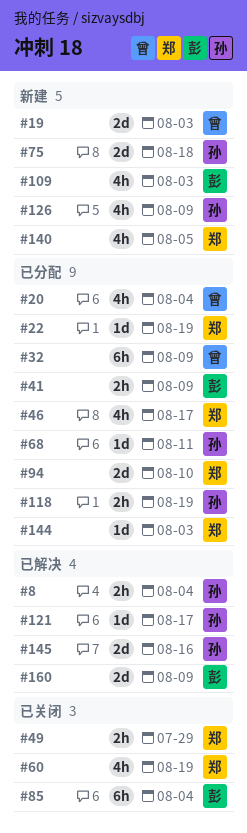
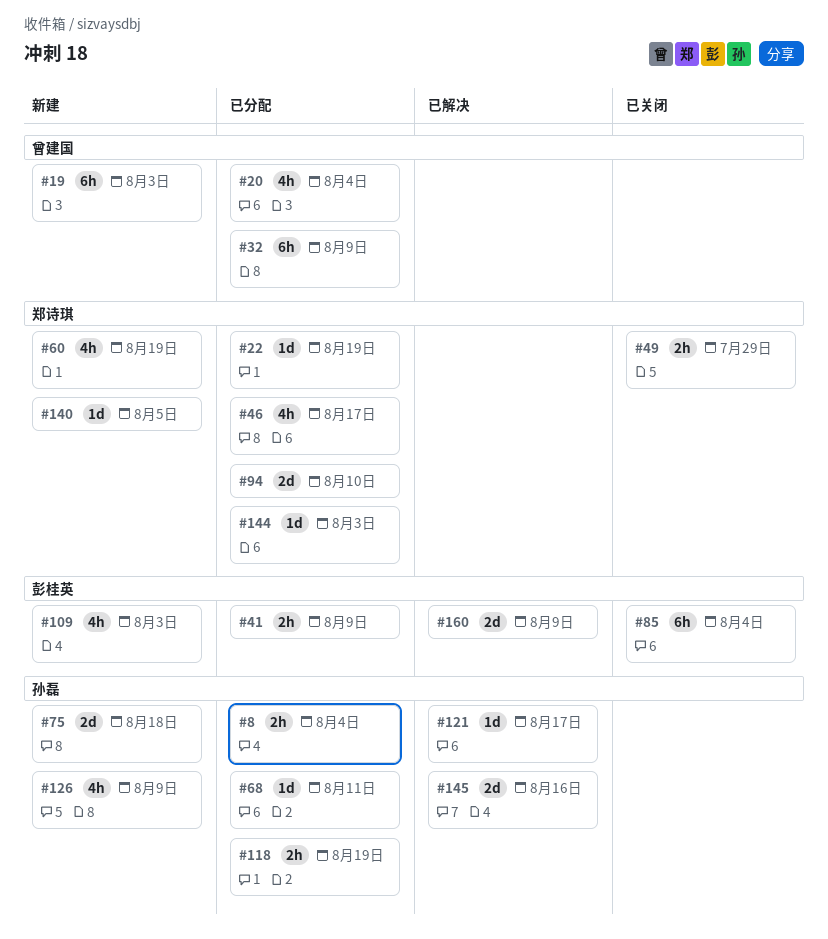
#8, status: 已解决 -> 已分配
#19, estimate: 2d -> 6h
#60, status: 已关闭 -> 新建
#140, estimate: 4h -> 1d

